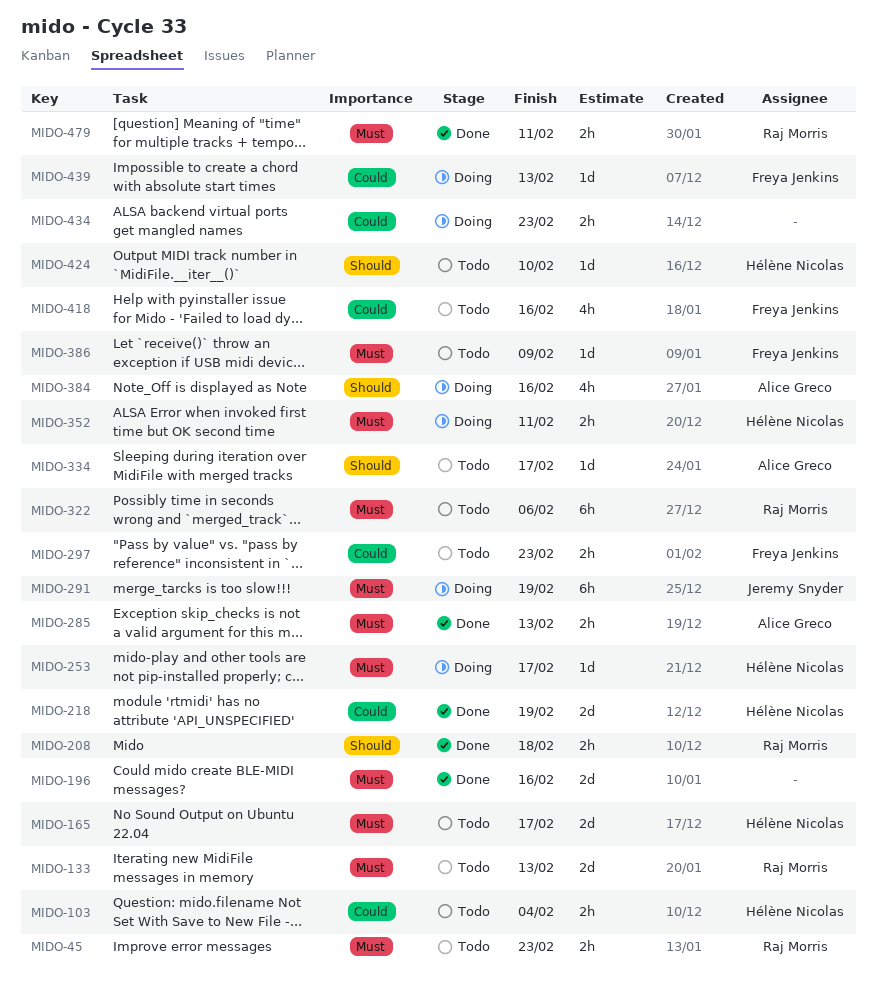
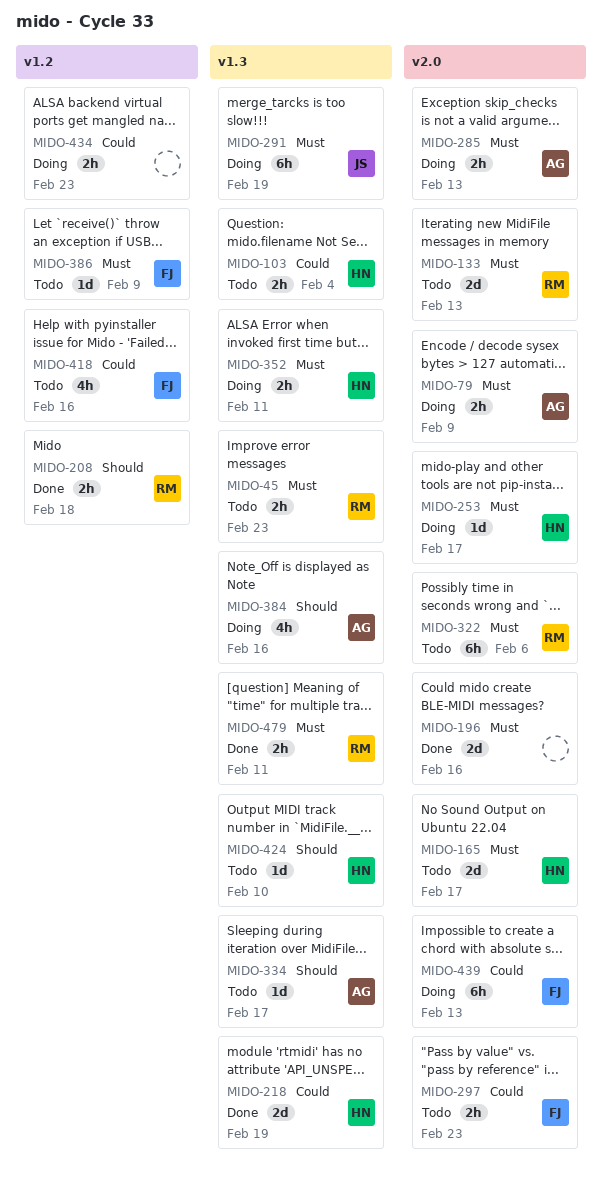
MIDO-79: none -> present
MIDO-285, status: Done -> Doing
MIDO-439, estimate: 1d -> 6h

